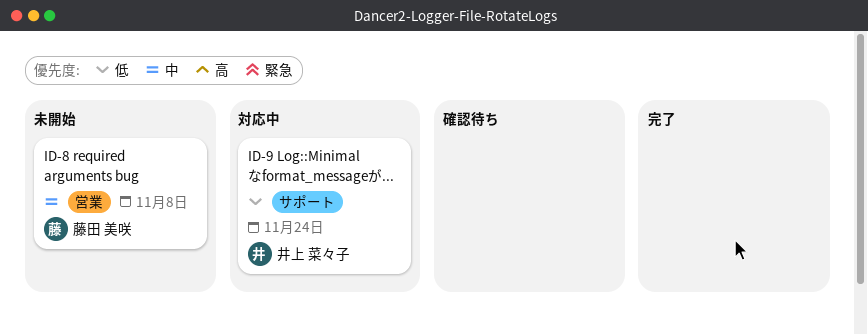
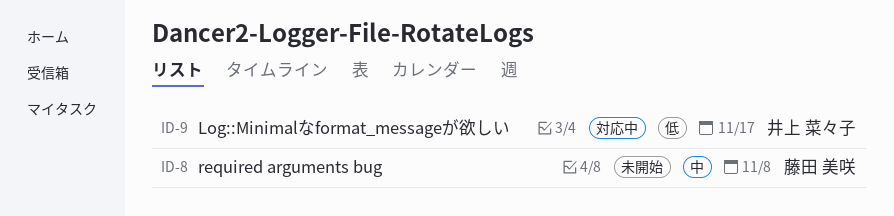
ID-9, due: Nov 24 -> Nov 17

